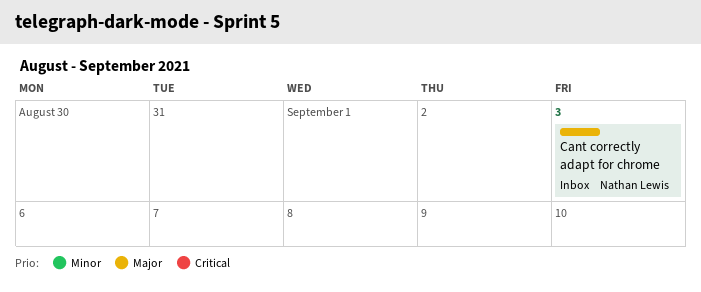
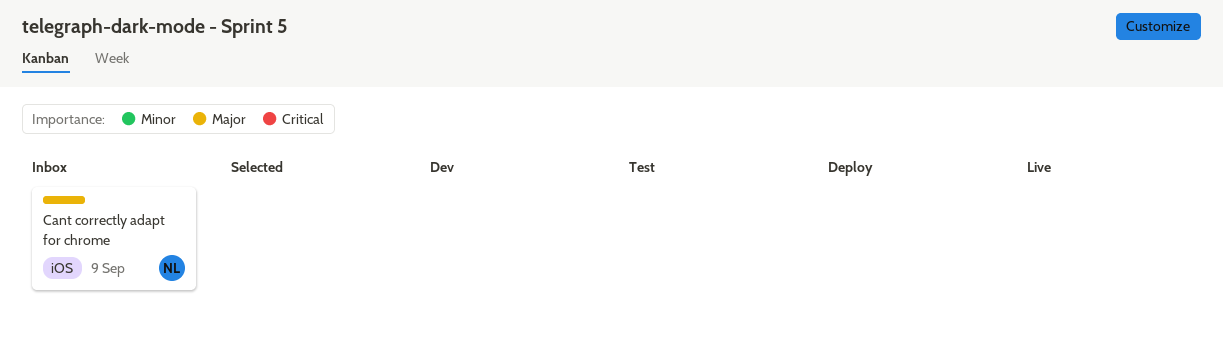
Cant correctly adapt for chrome, due: Sep 3 -> Sep 9

